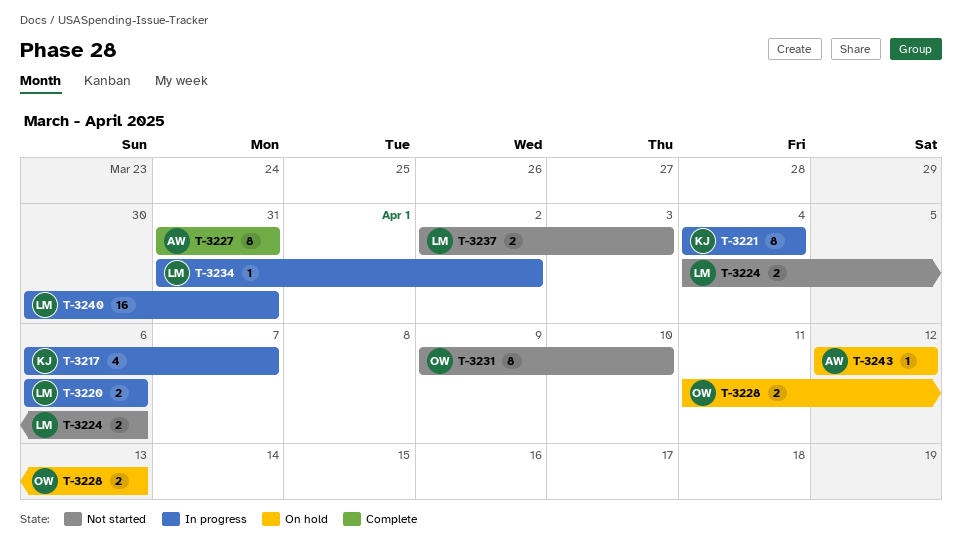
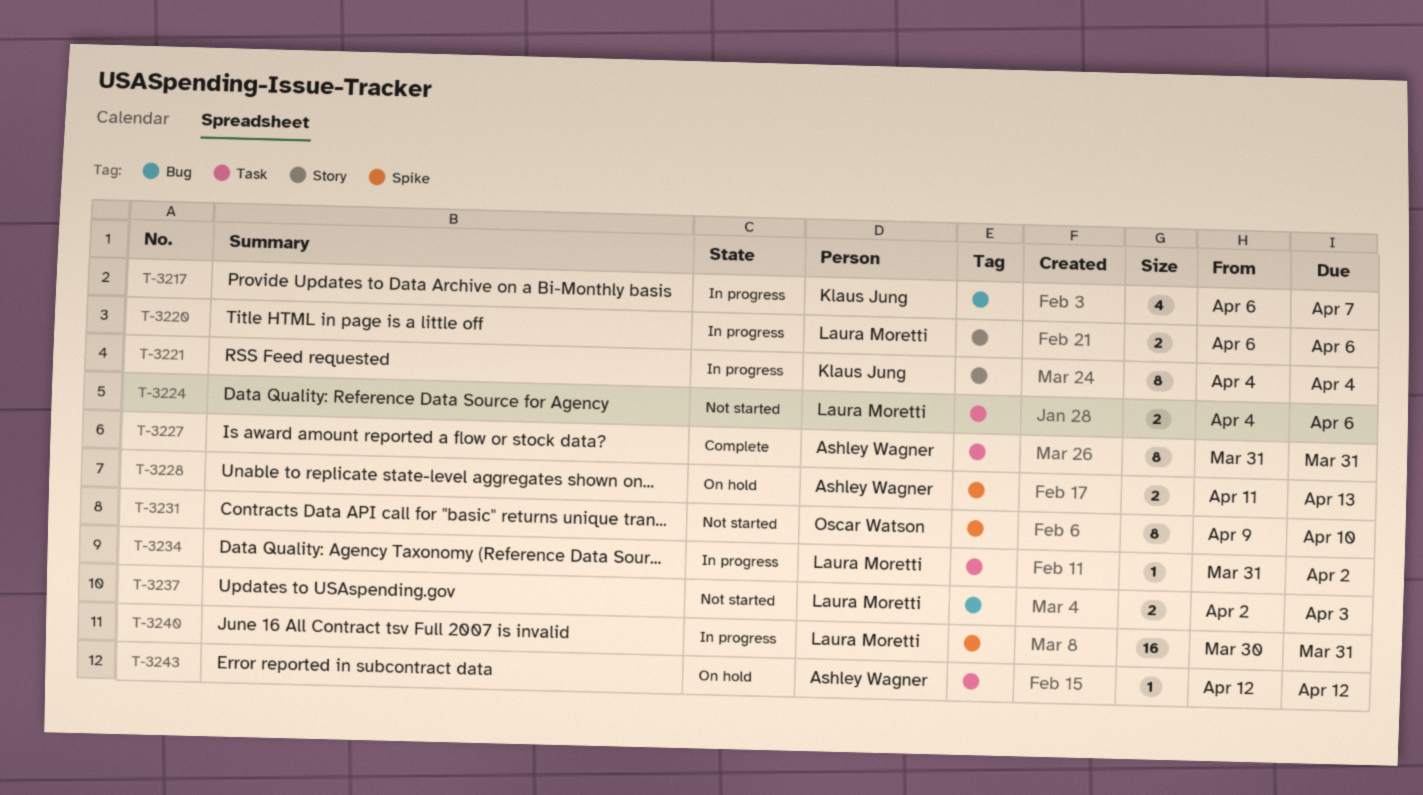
T-3228, owner: Oscar Watson -> Ashley Wagner

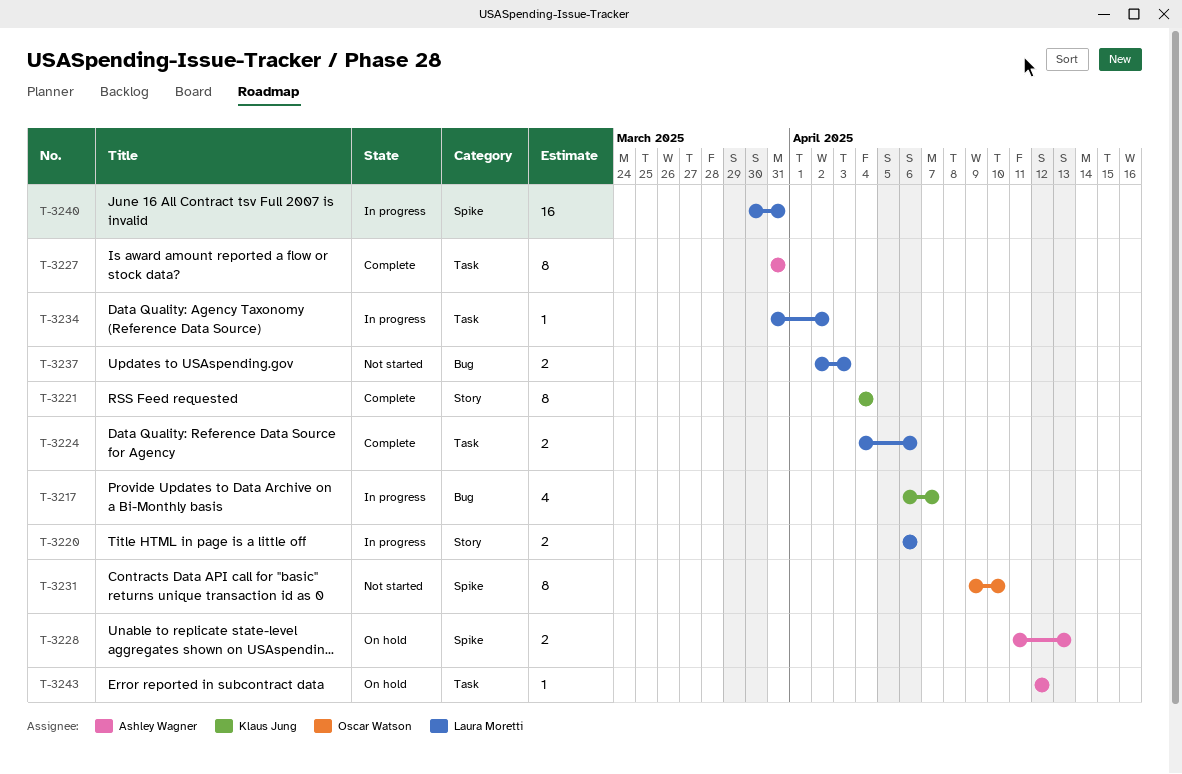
T-3221, status: In progress -> Complete
T-3224, status: Not started -> Complete

